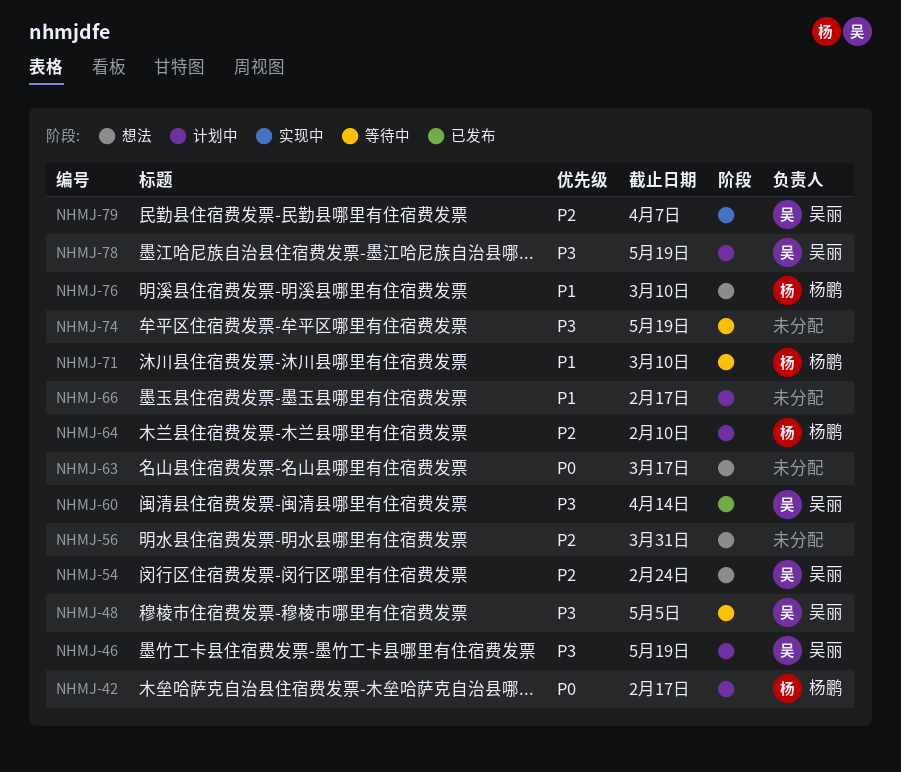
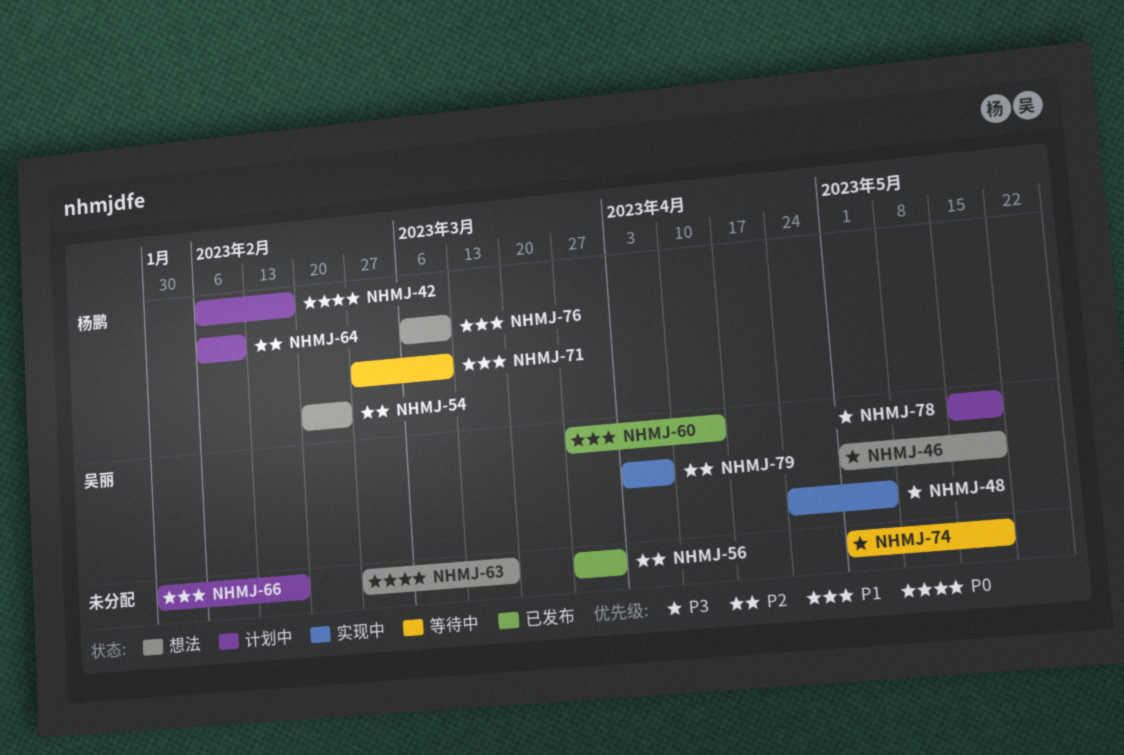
NHMJ-46, status: 计划中 -> 想法
NHMJ-48, status: 等待中 -> 实现中
NHMJ-54, owner: 吴丽 -> 杨鹏
NHMJ-56, status: 想法 -> 已发布
NHMJ-60, priority: P3 -> P1

